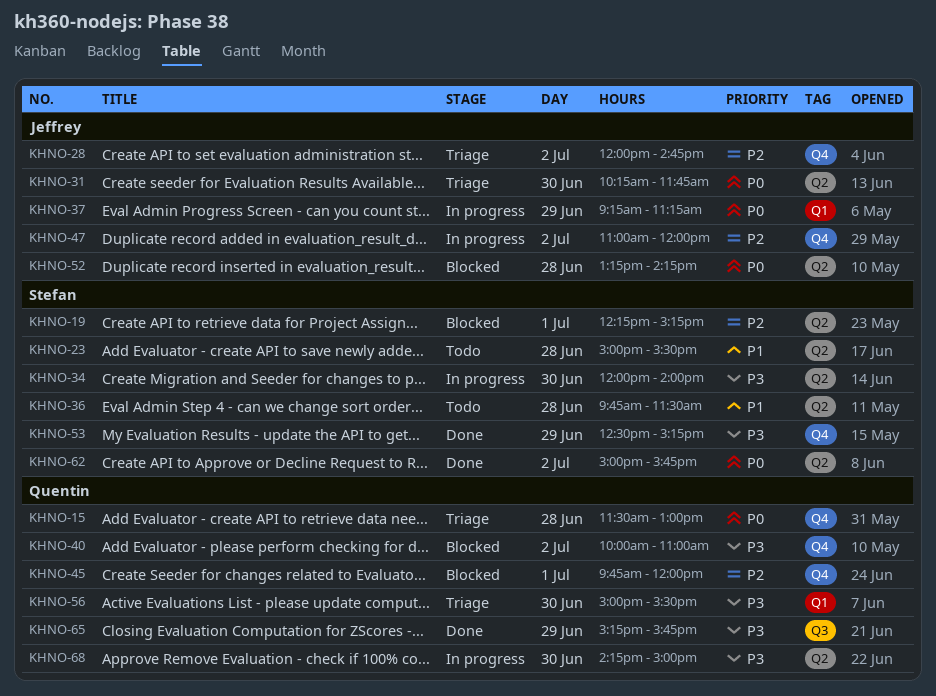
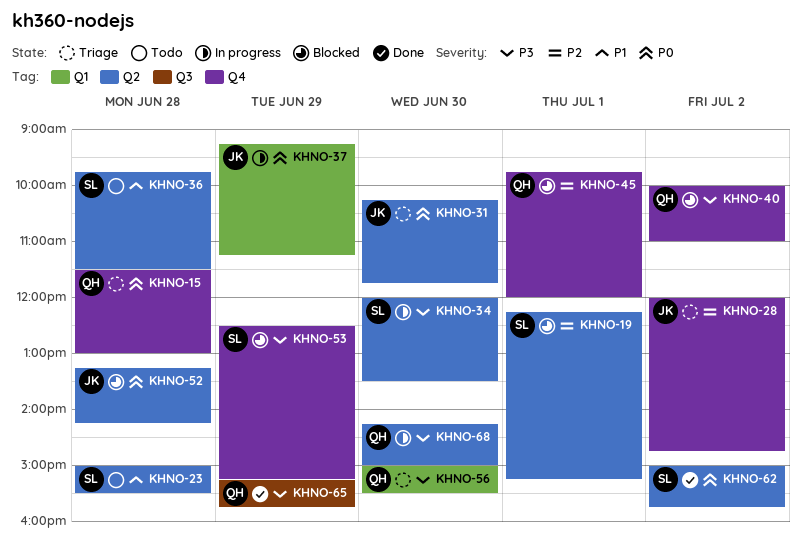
KHNO-34, ends: 14:00 -> 13:30
KHNO-47: present -> none
KHNO-53, status: Done -> Blocked

